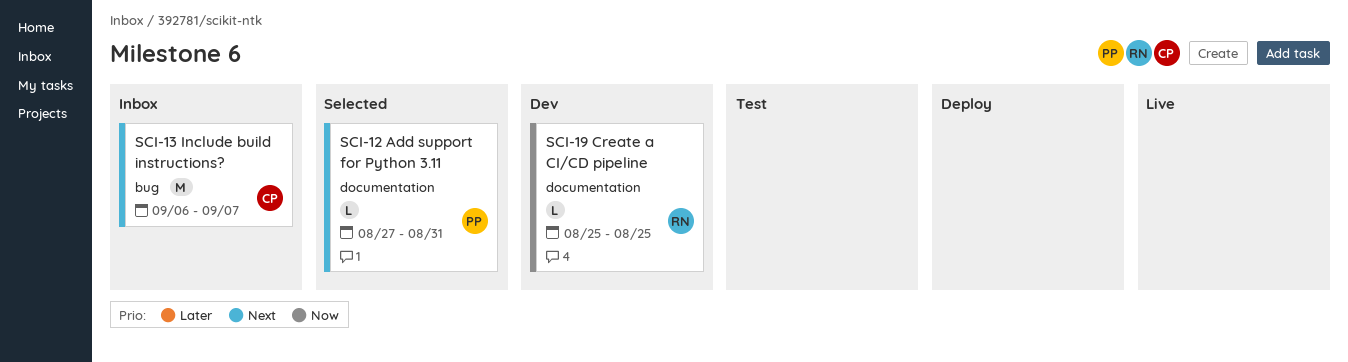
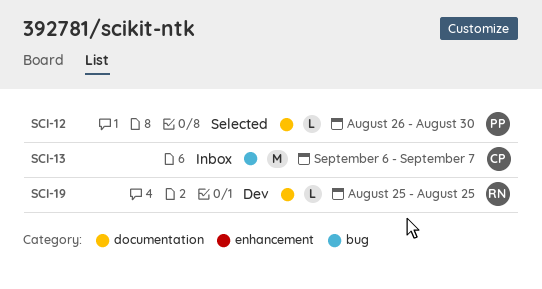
SCI-12, start: Aug 27 -> Aug 26
SCI-12, due: Aug 31 -> Aug 30

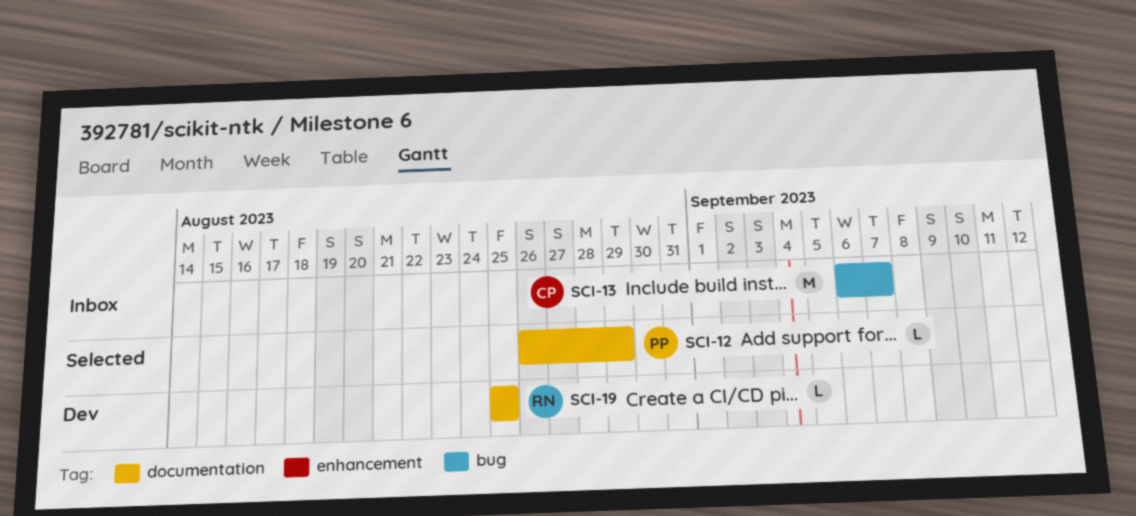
SCI-12, due: Aug 30 -> Aug 29

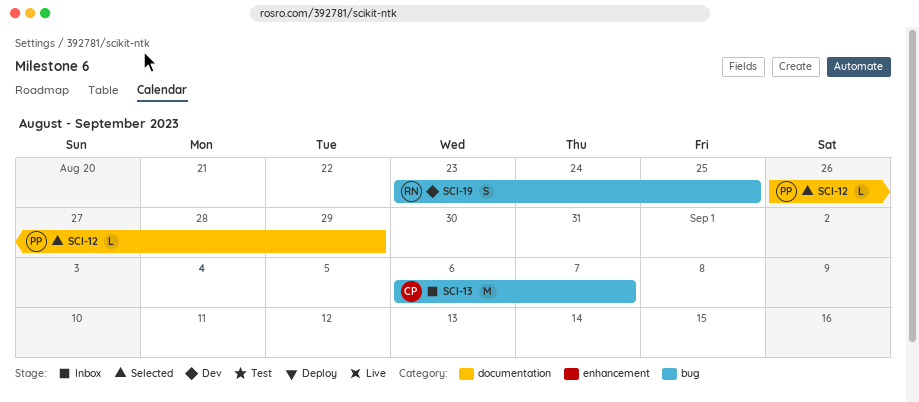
SCI-19, label: documentation -> bug
SCI-19, estimate: L -> S
SCI-19, start: Aug 25 -> Aug 23

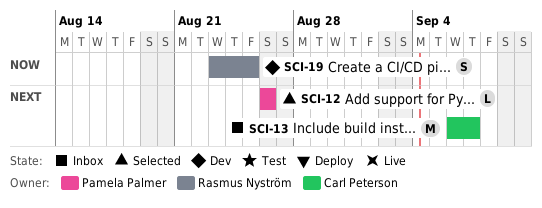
SCI-12, due: Aug 29 -> Aug 26

